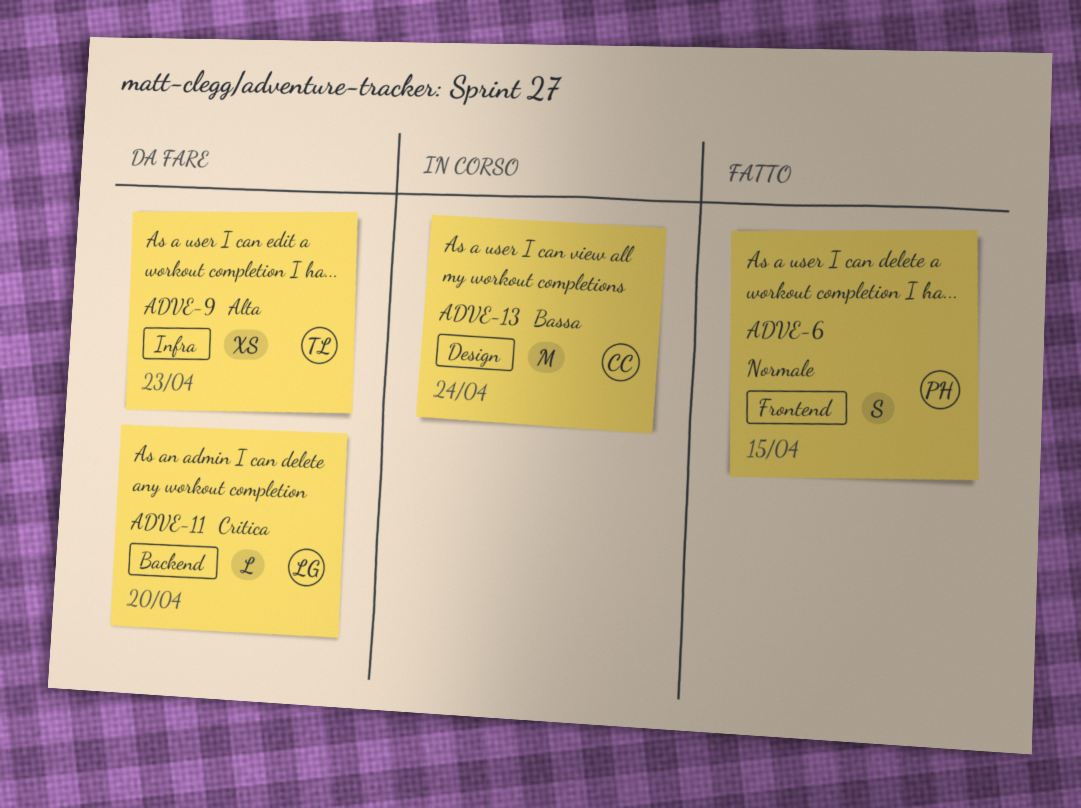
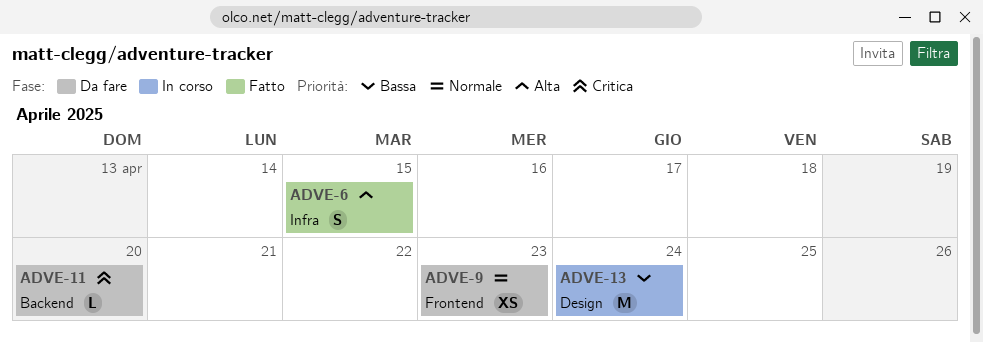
ADVE-6, priority: Normale -> Alta
ADVE-6, label: Frontend -> Infra
ADVE-9, priority: Alta -> Normale
ADVE-9, label: Infra -> Frontend

